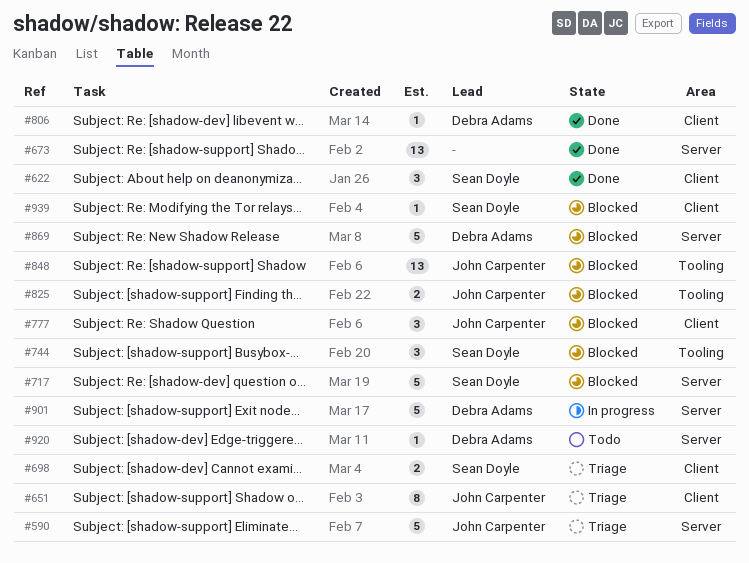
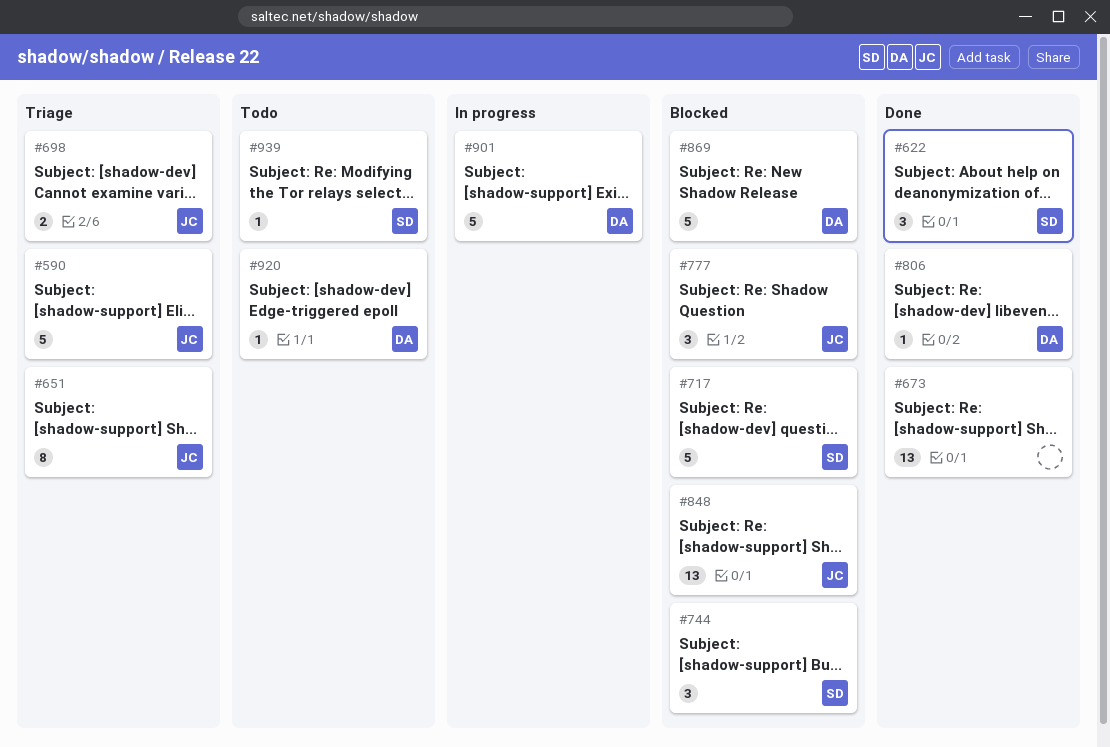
#698, owner: Sean Doyle -> John Carpenter
#825: present -> none
#939, status: Blocked -> Todo

